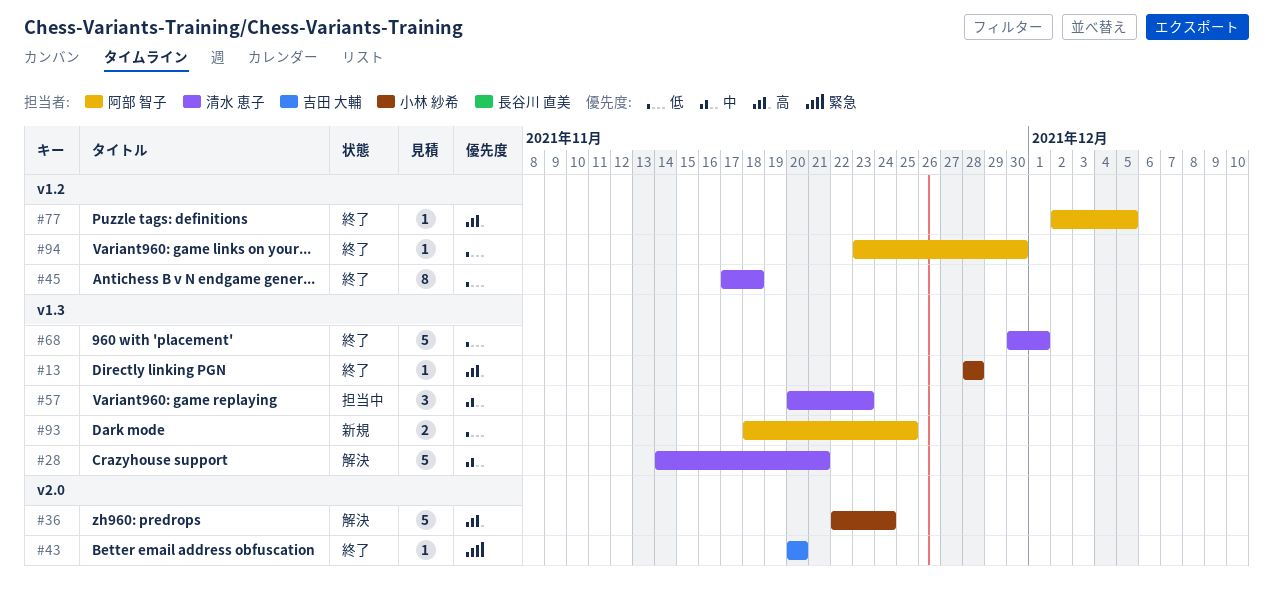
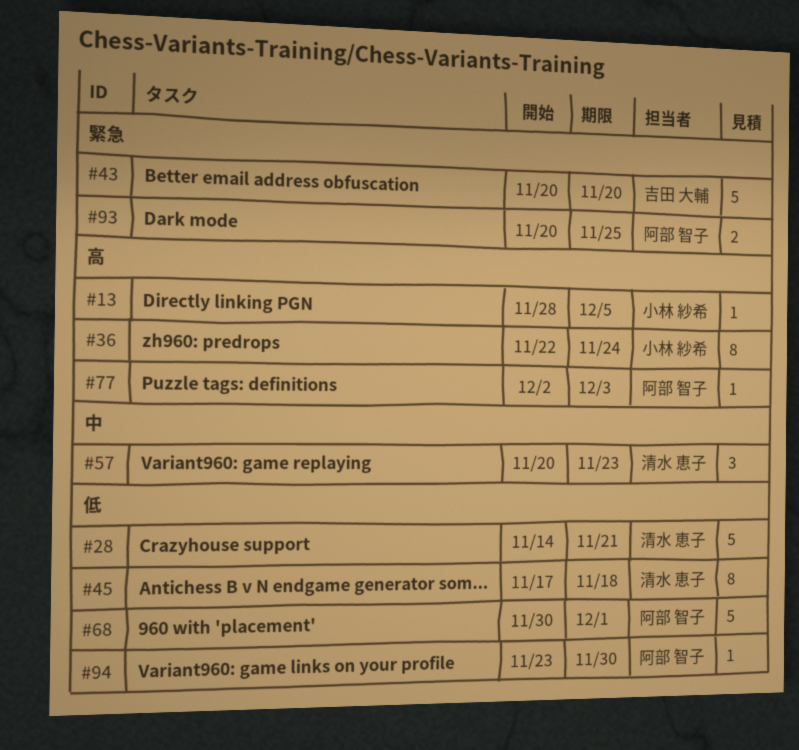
#13, due: Nov 28 -> Dec 5
#28, priority: 中 -> 低
#36, estimate: 5 -> 8
#43, estimate: 1 -> 5
#68, owner: 清水 恵子 -> 阿部 智子
#77, due: Dec 5 -> Dec 3
#93, priority: 低 -> 緊急
#93, start: Nov 18 -> Nov 20

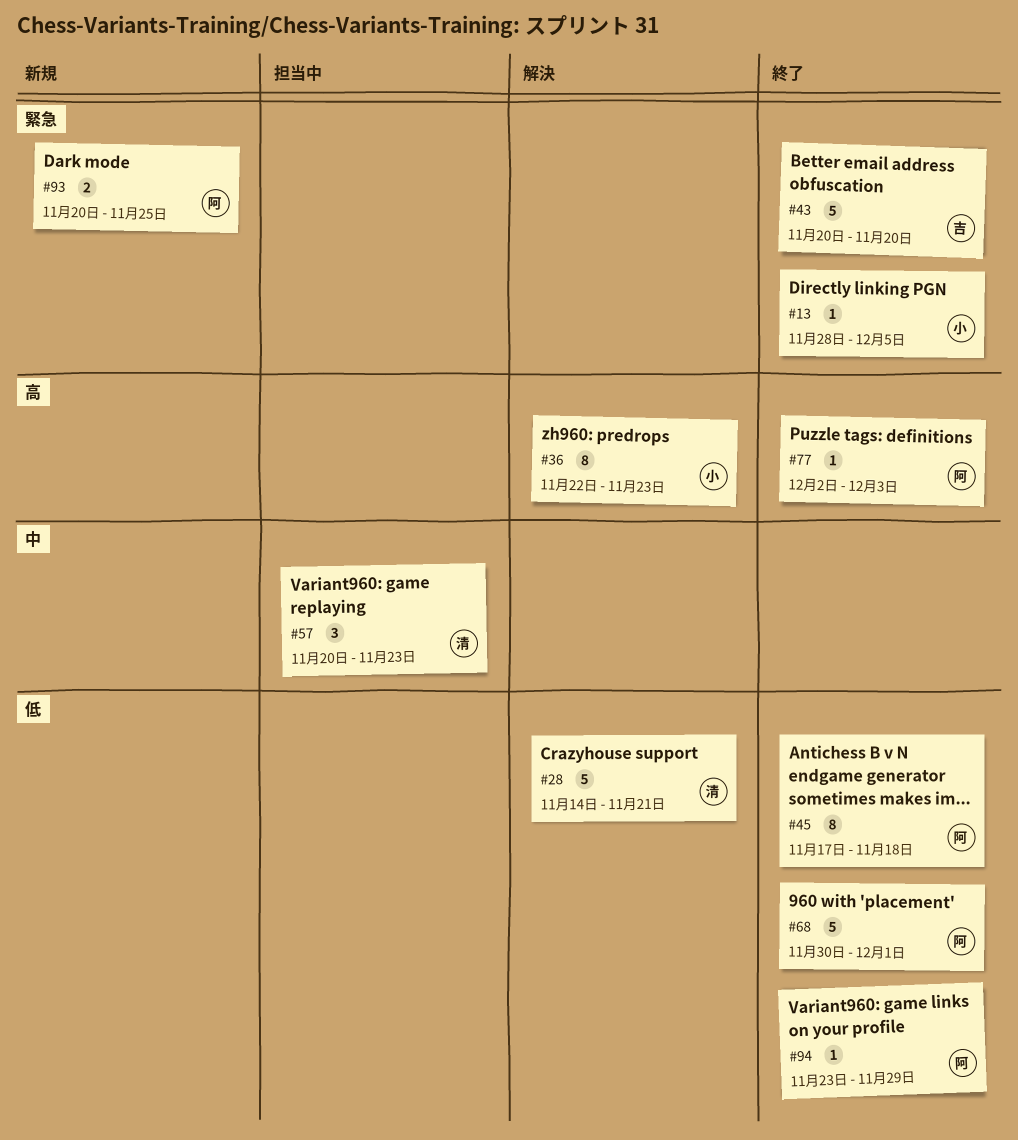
#13, priority: 高 -> 緊急
#36, due: Nov 24 -> Nov 23
#45, owner: 清水 恵子 -> 阿部 智子
#94, due: Nov 30 -> Nov 29

